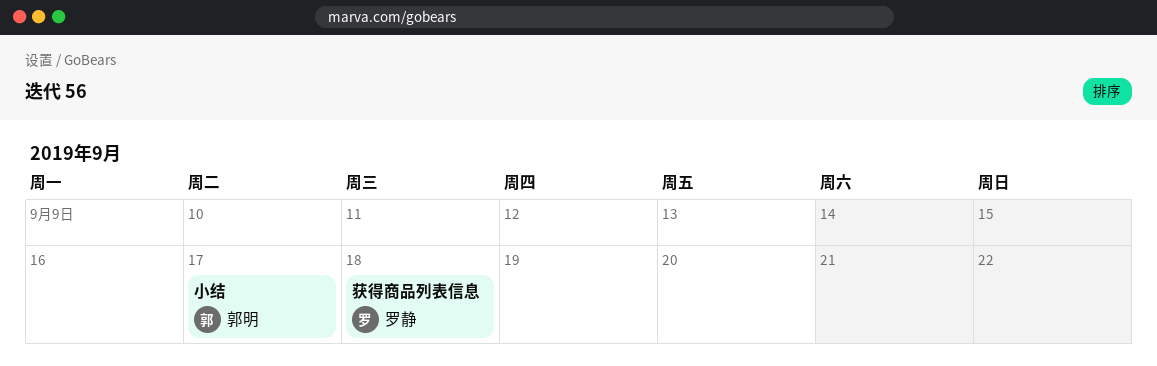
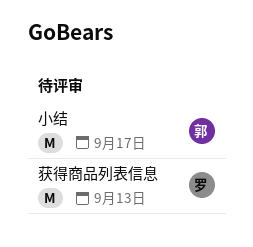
获得商品列表信息, due: Sep 18 -> Sep 13

